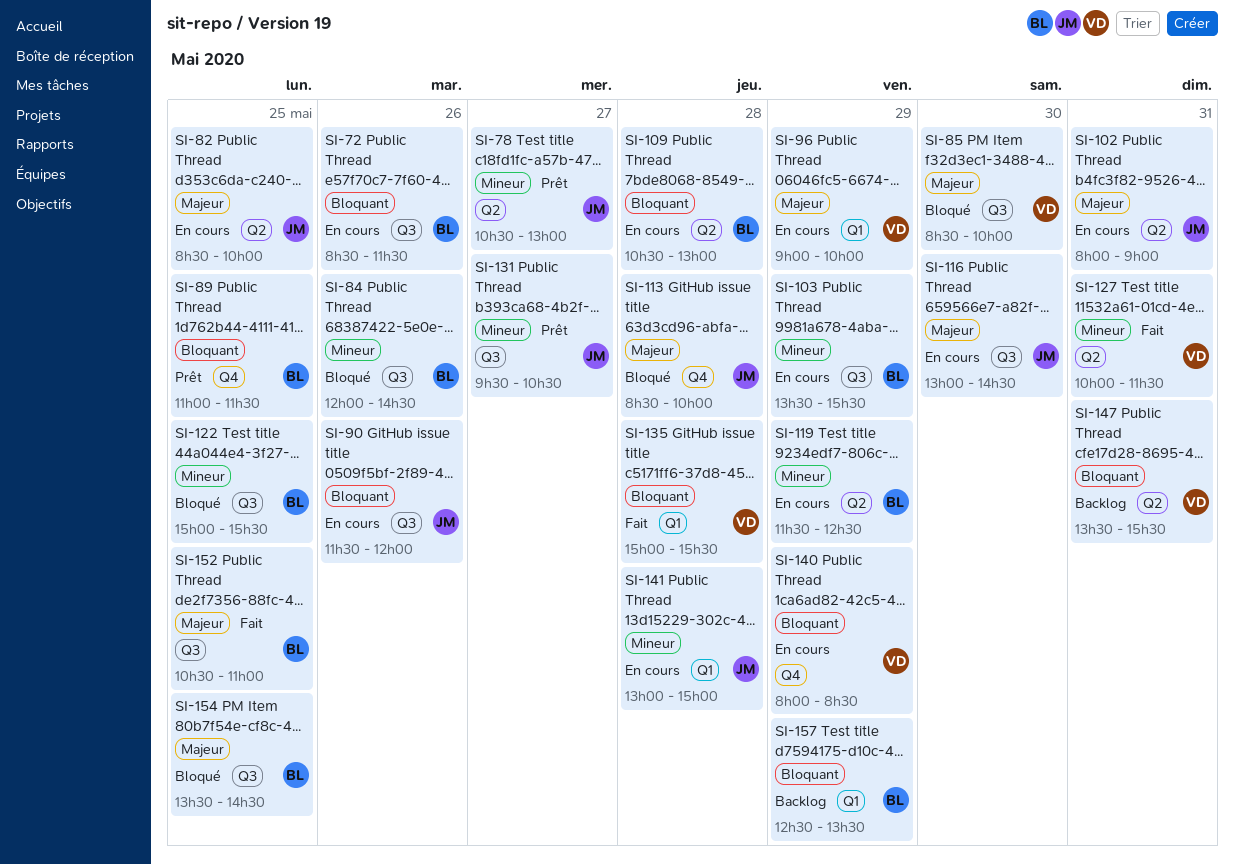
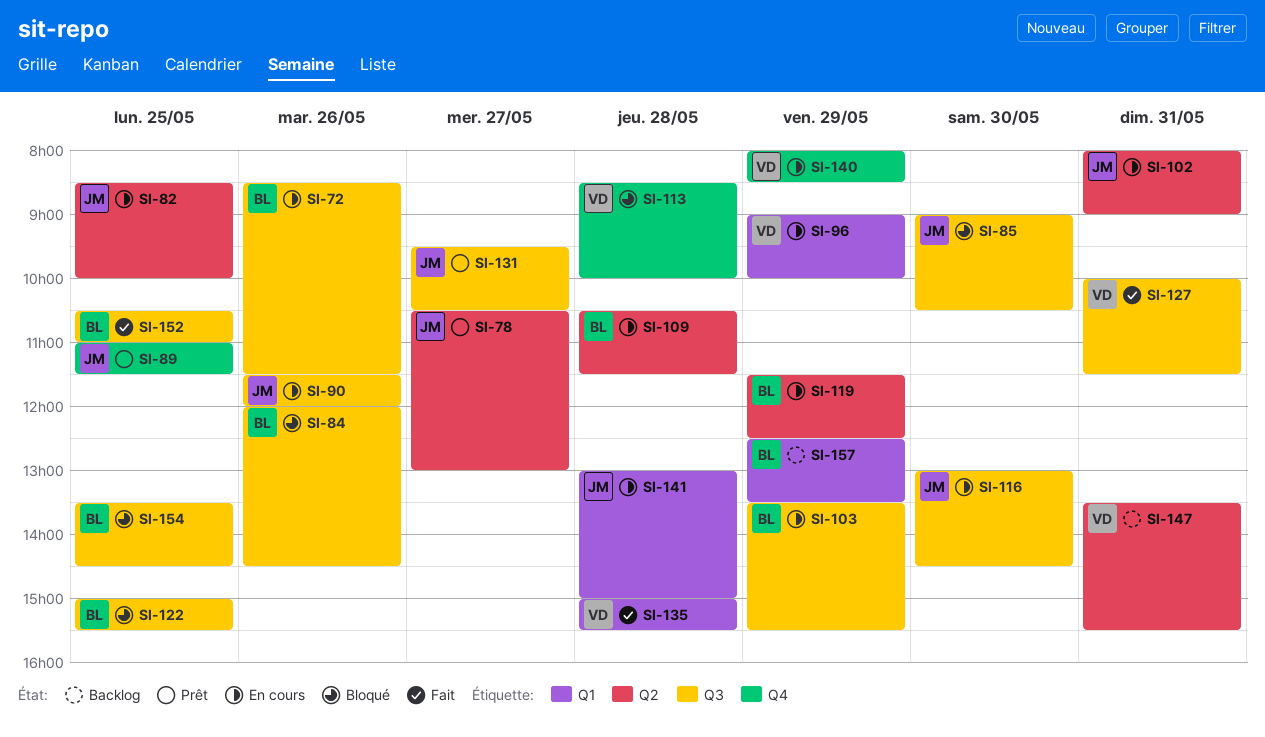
SI-85, owner: VD -> JM
SI-85, begins: 08:30 -> 09:00
SI-85, ends: 10:00 -> 10:30
SI-89, owner: BL -> JM
SI-109, ends: 13:00 -> 11:30
SI-113, owner: JM -> VD
SI-127, label: Q2 -> Q3

